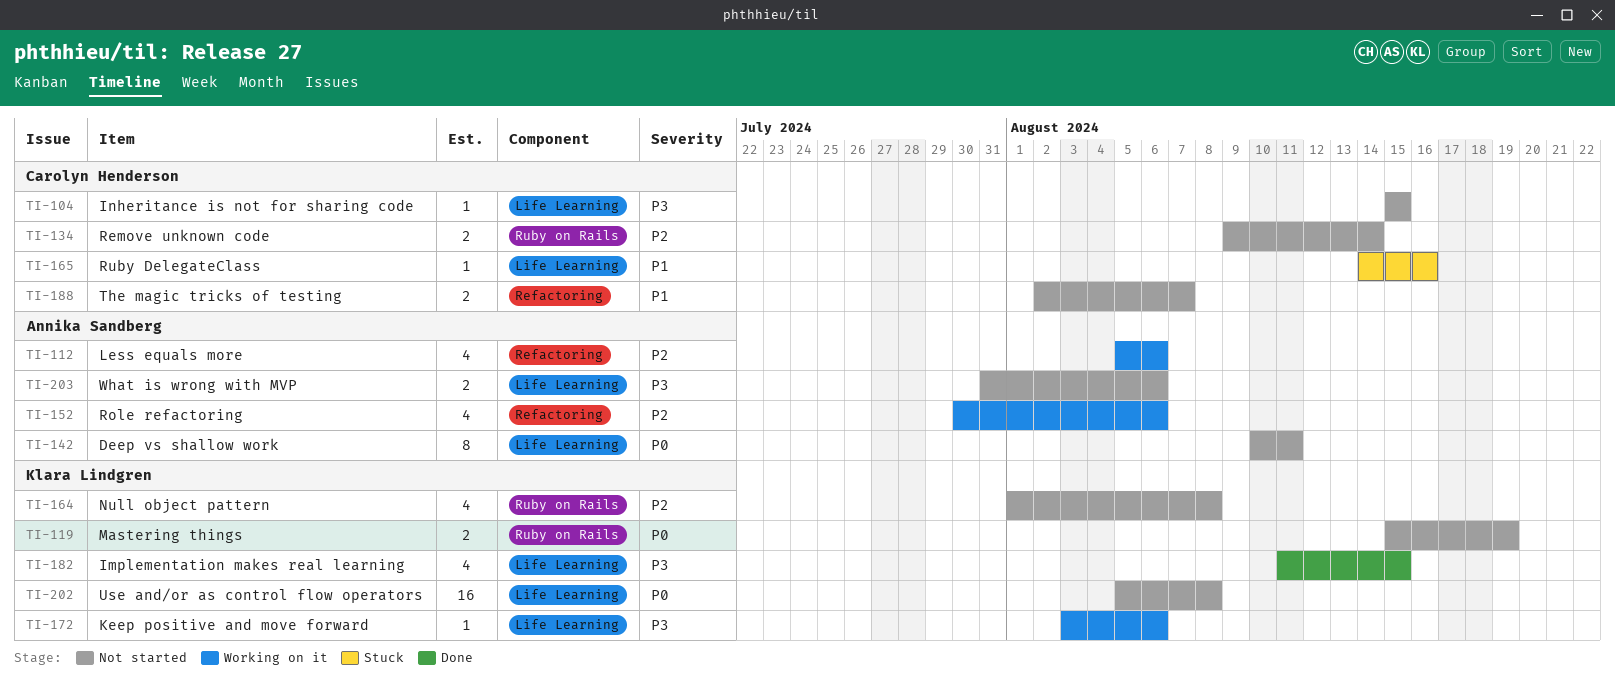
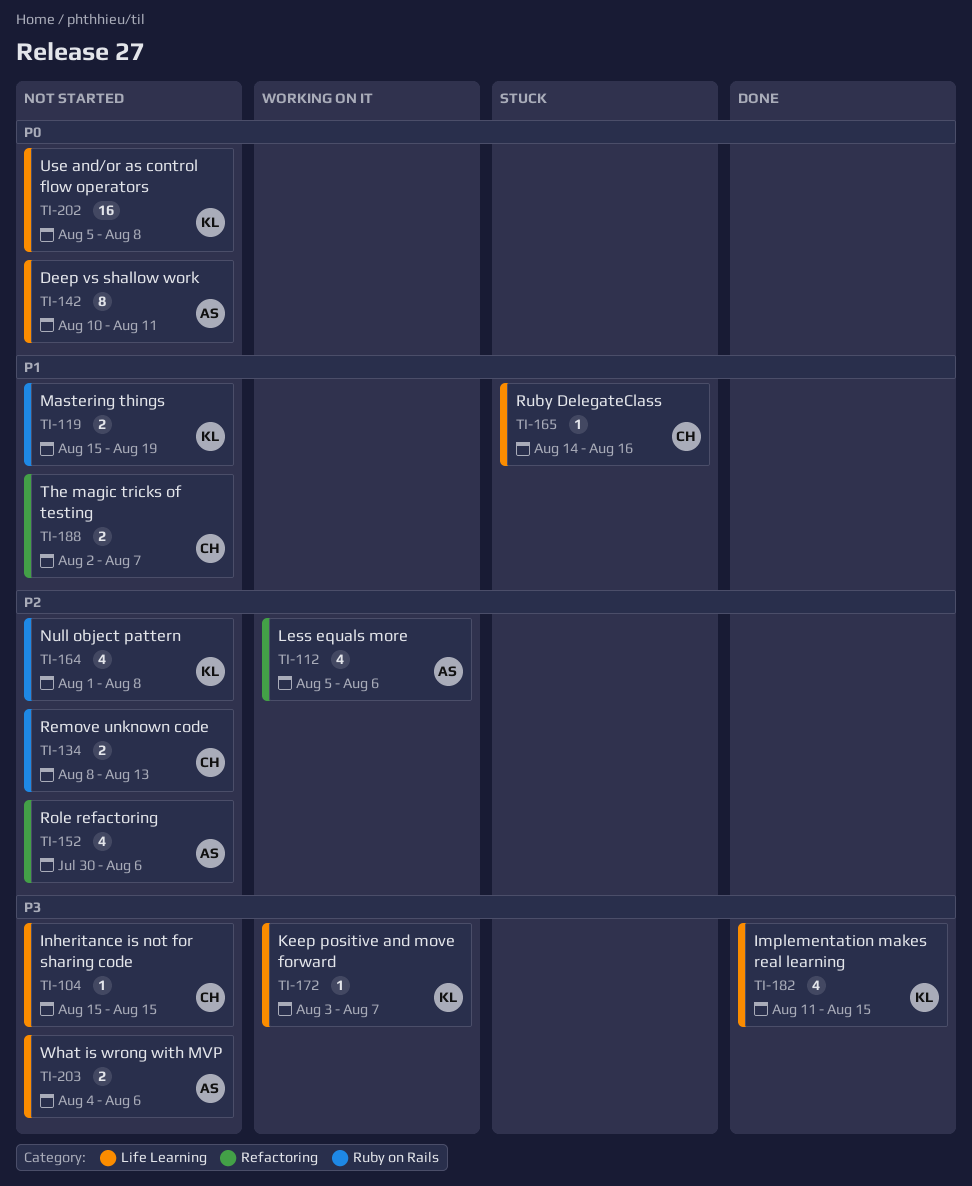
TI-119, priority: P0 -> P1
TI-134, start: Aug 9 -> Aug 8
TI-134, due: Aug 14 -> Aug 13
TI-152, status: Working on it -> Not started
TI-172, due: Aug 6 -> Aug 7
TI-203, start: Jul 31 -> Aug 4

